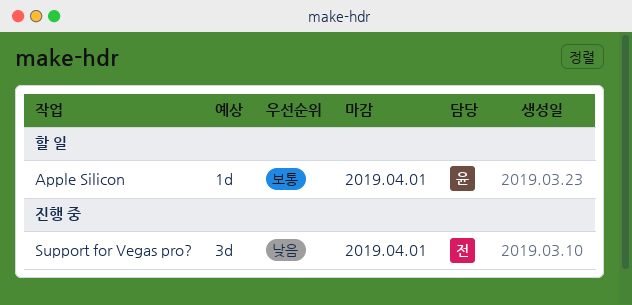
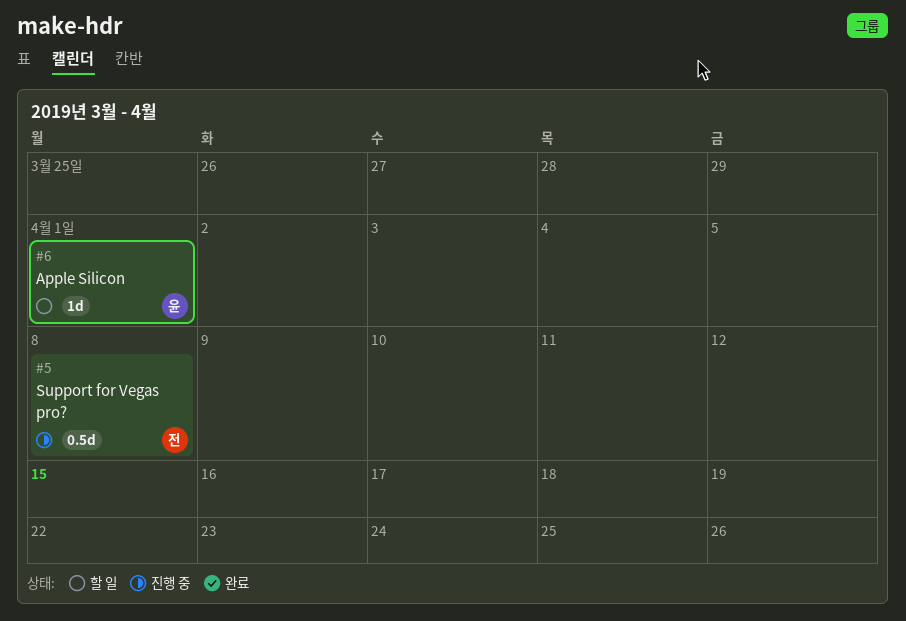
Support for Vegas pro?, estimate: 3d -> 0.5d
Support for Vegas pro?, due: Apr 1 -> Apr 8

